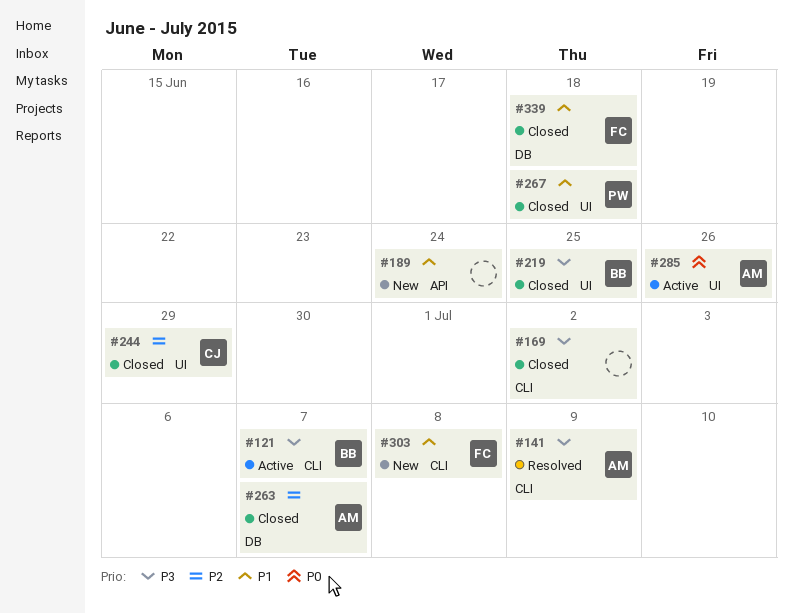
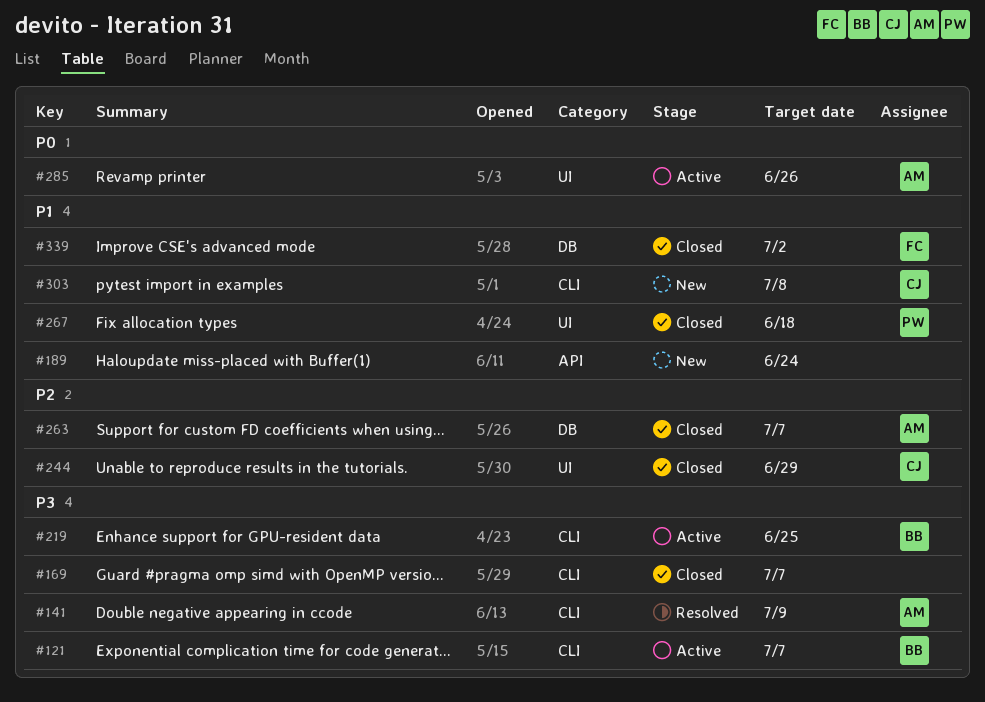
#169, due: Jul 2 -> Jul 7
#219, status: Closed -> Active
#219, label: UI -> CLI
#303, owner: FC -> CJ
#339, due: Jun 18 -> Jul 2

